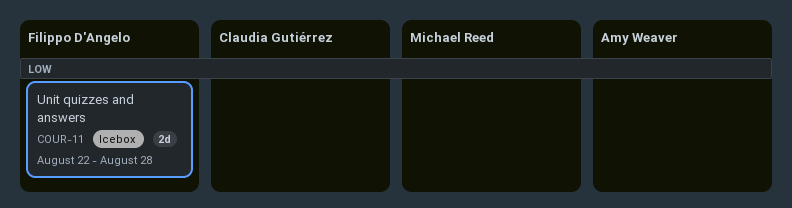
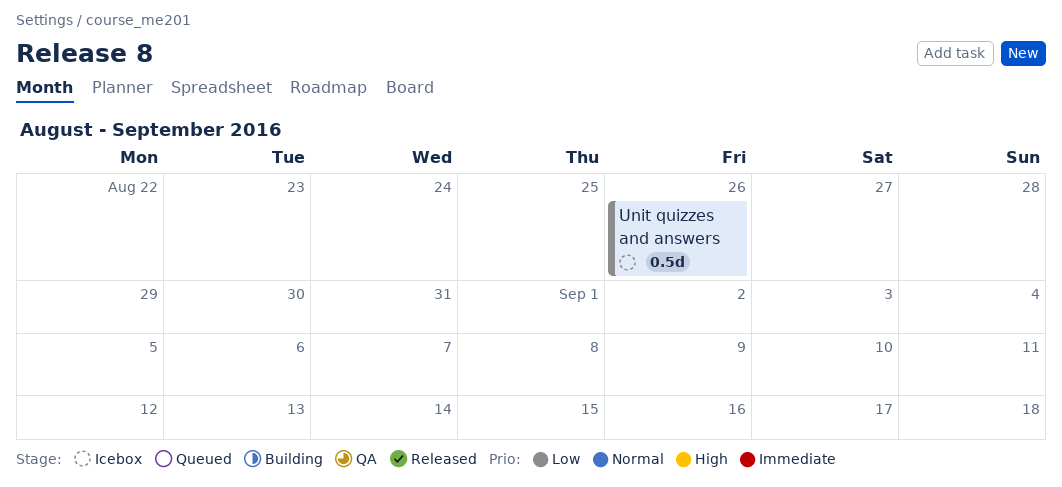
Unit quizzes and answers, estimate: 2d -> 0.5d
Unit quizzes and answers, due: Aug 28 -> Aug 26

